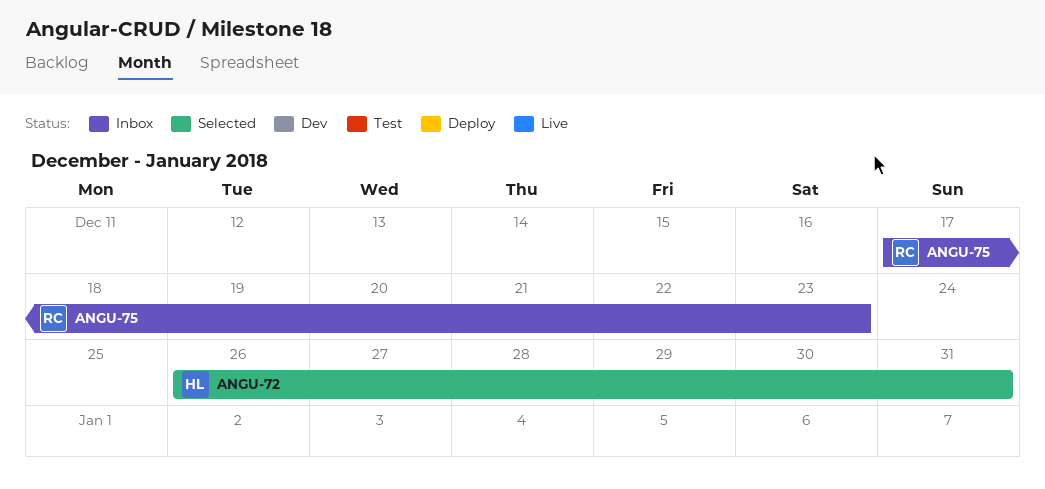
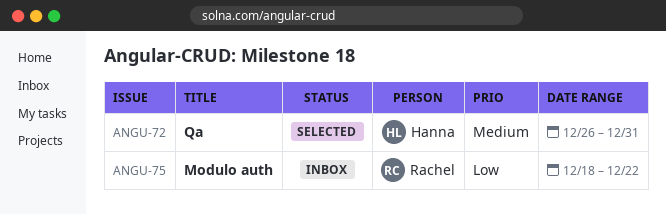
ANGU-75, start: Dec 17 -> Dec 18
ANGU-75, due: Dec 23 -> Dec 22

